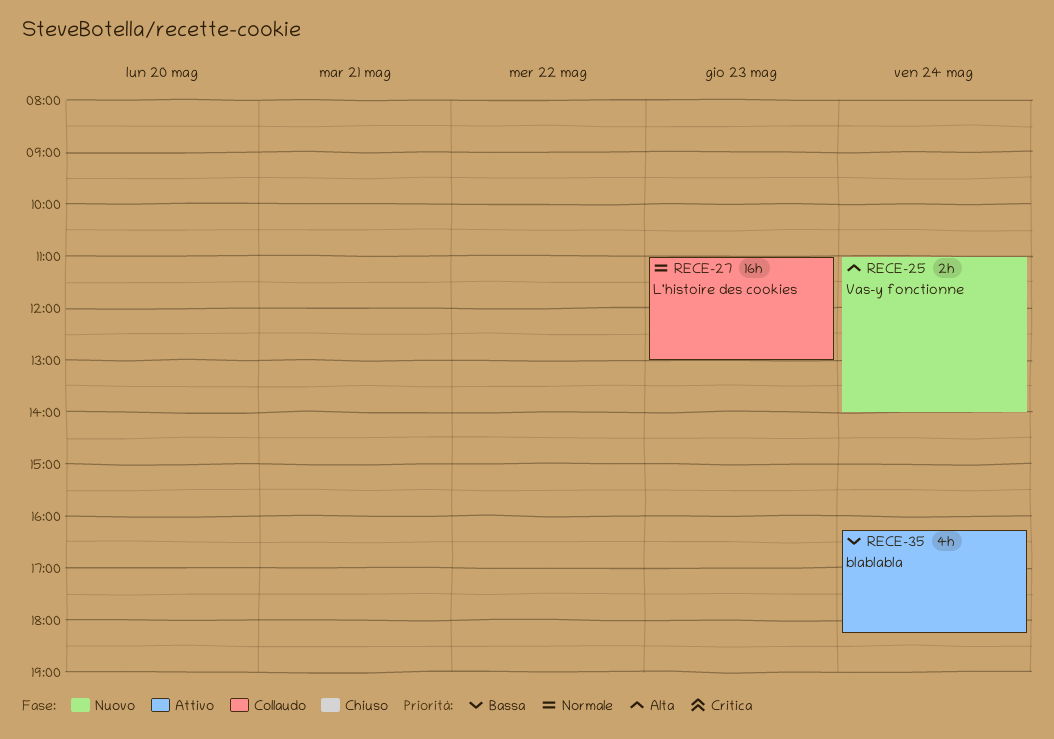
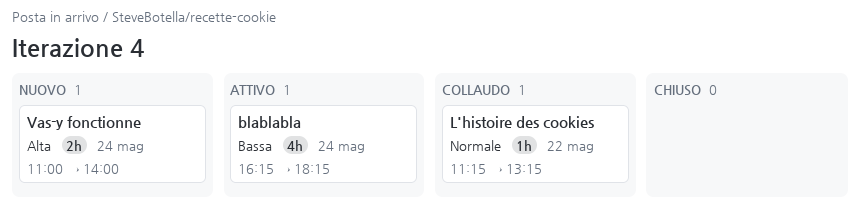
L'histoire des cookies, estimate: 16h -> 1h
L'histoire des cookies, day: May 23 -> May 22
L'histoire des cookies, begins: 11:00 -> 11:15
L'histoire des cookies, ends: 13:00 -> 13:15

